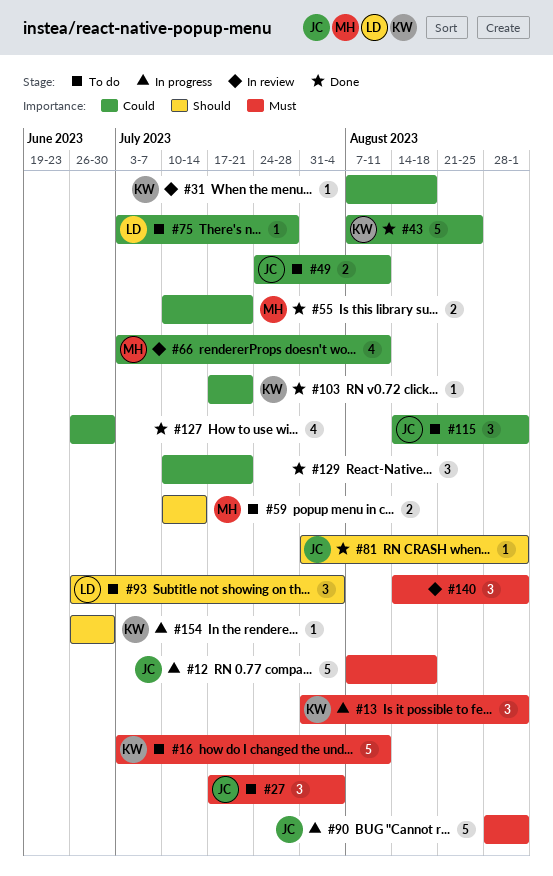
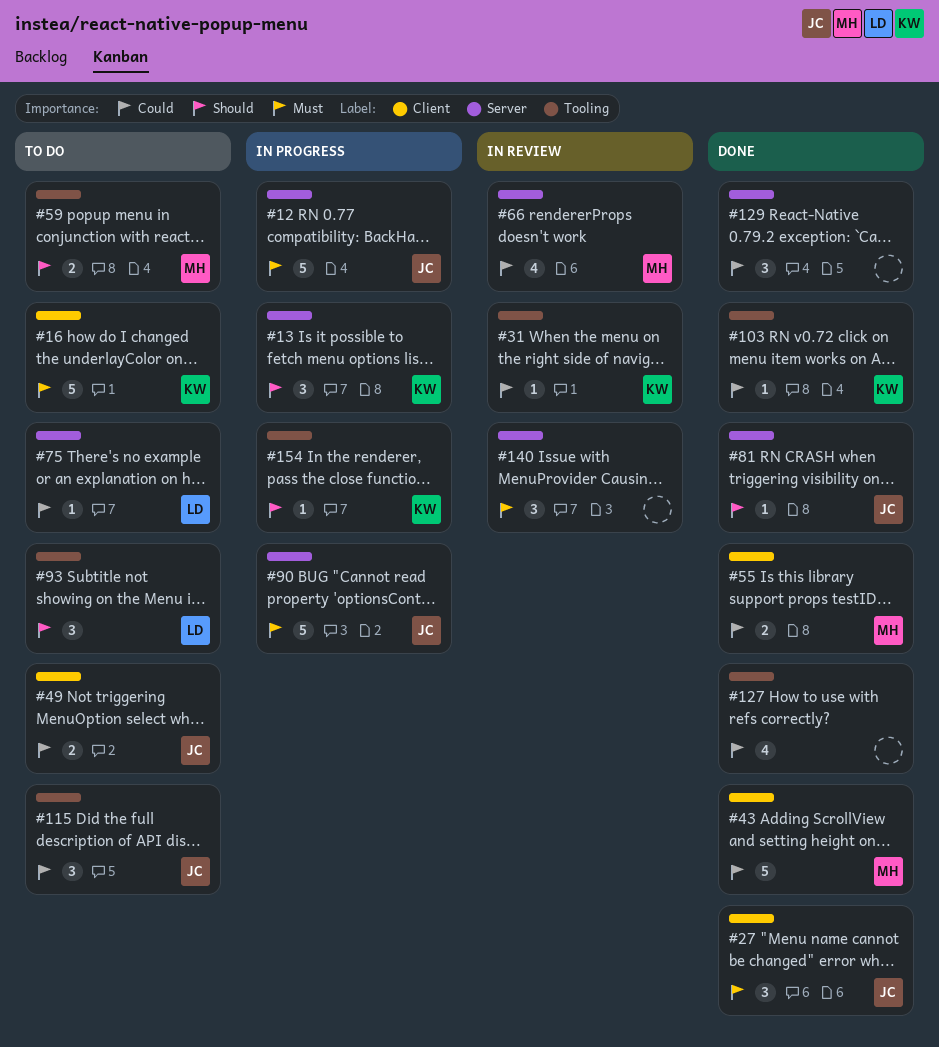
#13, priority: Must -> Should
#27, status: To do -> Done
#43, owner: KW -> MH

